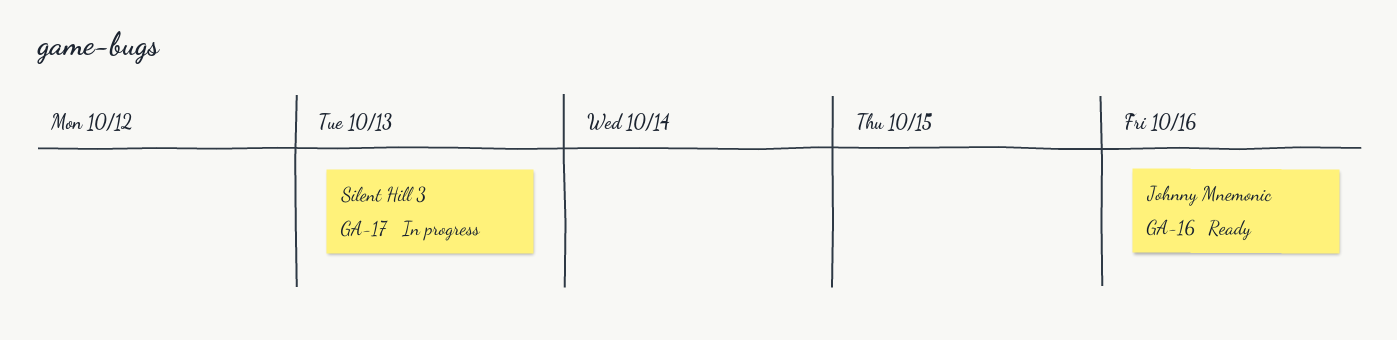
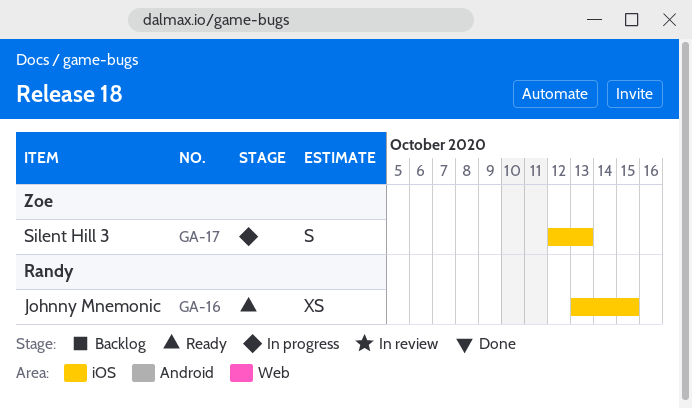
GA-16, due: Oct 16 -> Oct 15

